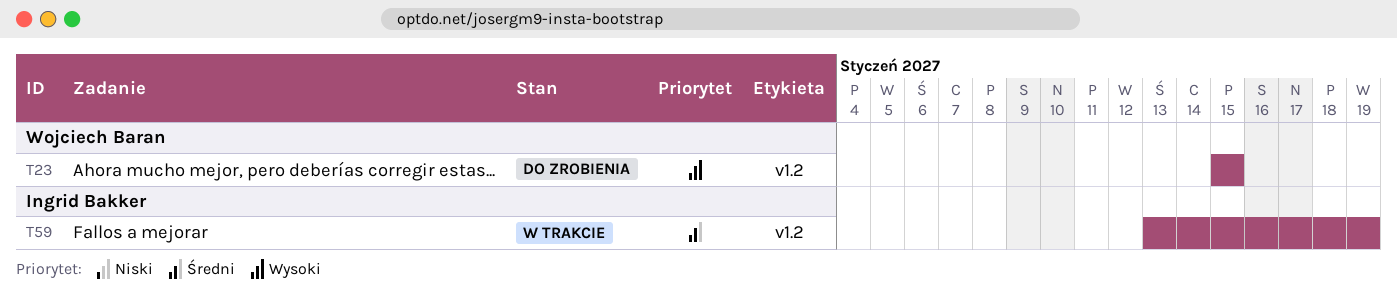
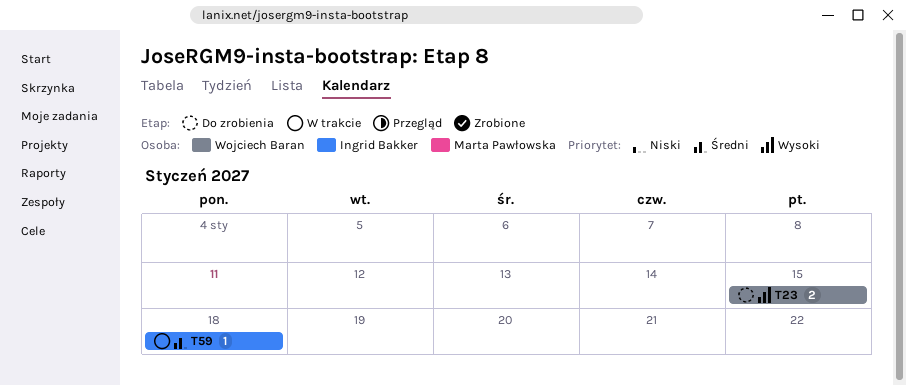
T59, start: Jan 13 -> Jan 18
T59, due: Jan 19 -> Jan 18

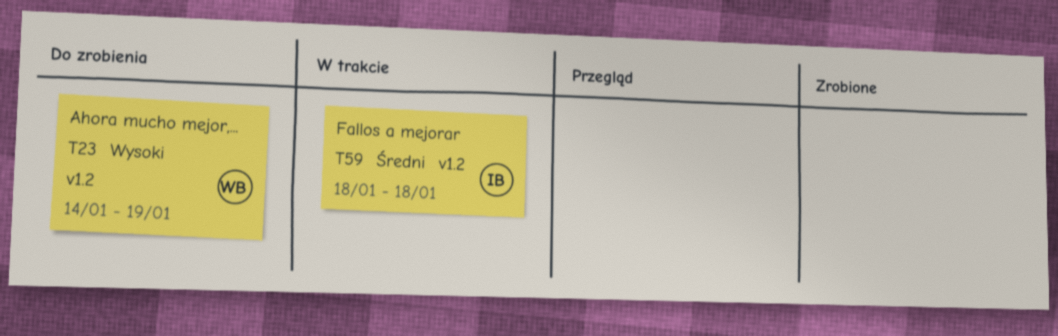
T23, start: Jan 15 -> Jan 14
T23, due: Jan 15 -> Jan 19

